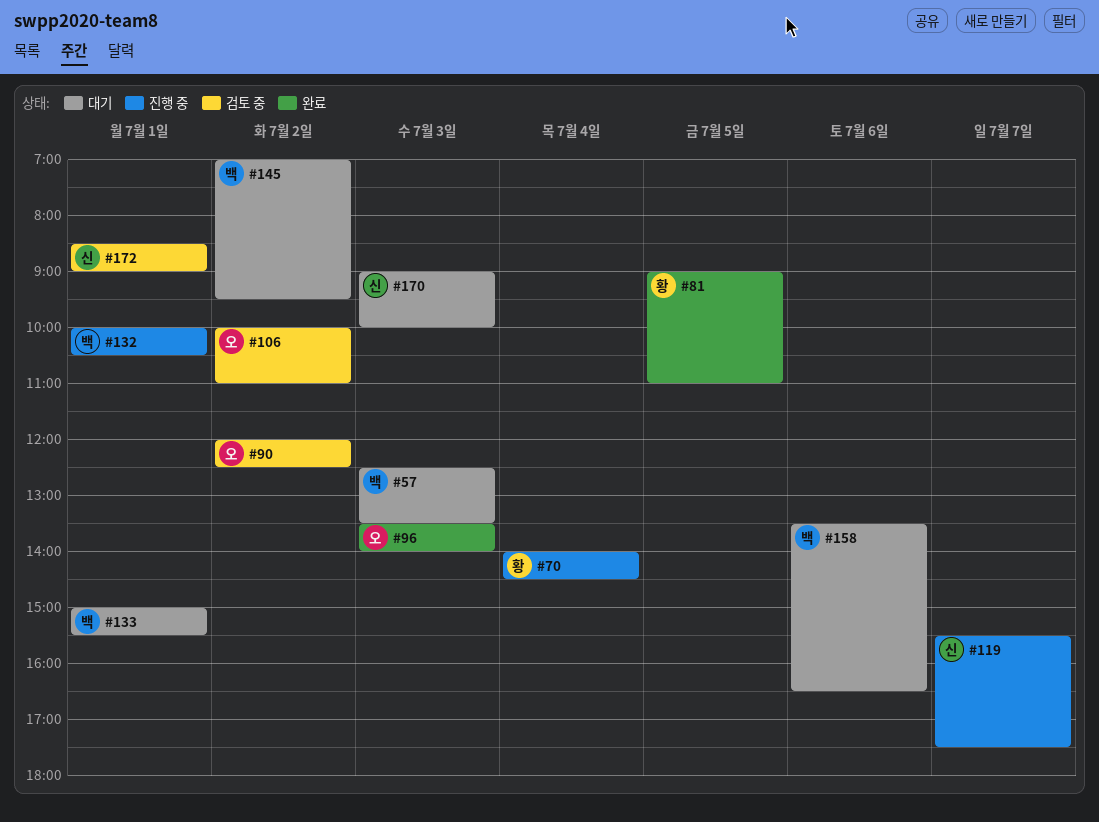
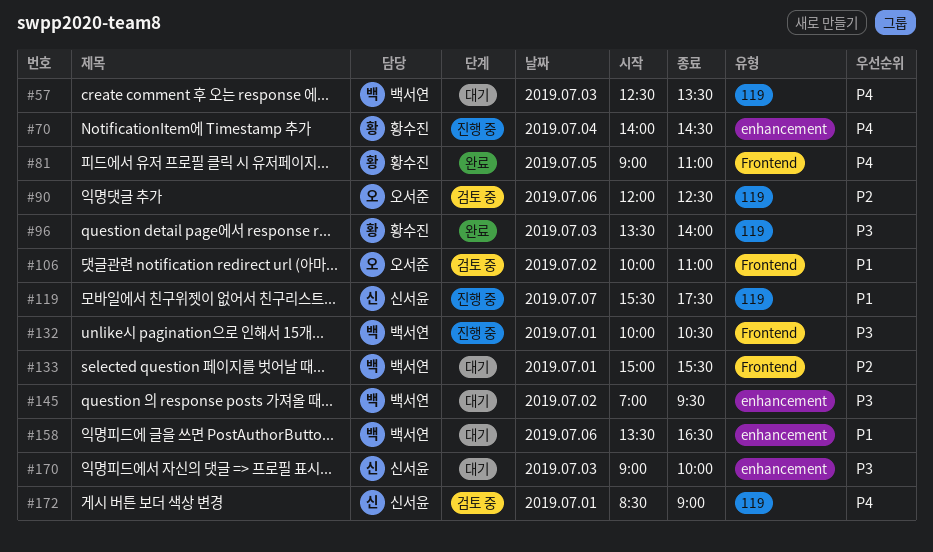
#90, day: Jul 2 -> Jul 6
#96, owner: 오서준 -> 황수진

